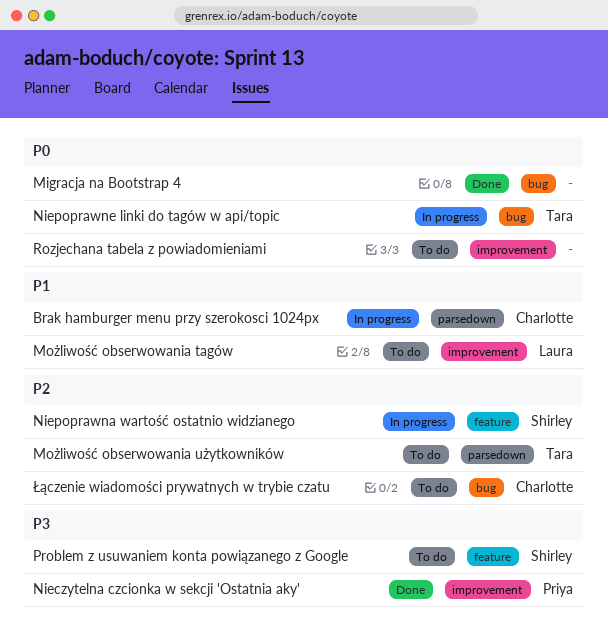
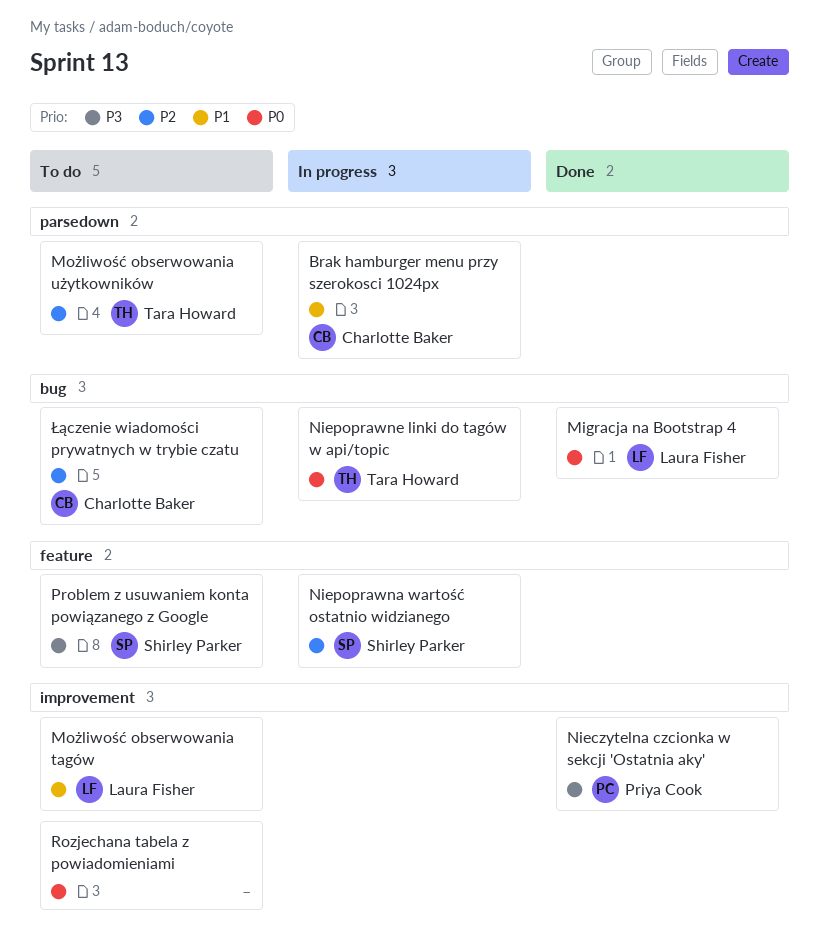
Migracja na Bootstrap 4, owner: none -> Laura Fisher

